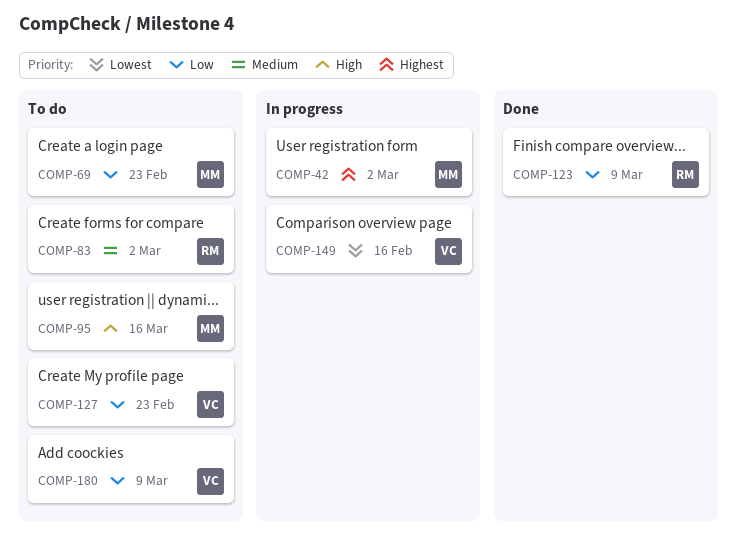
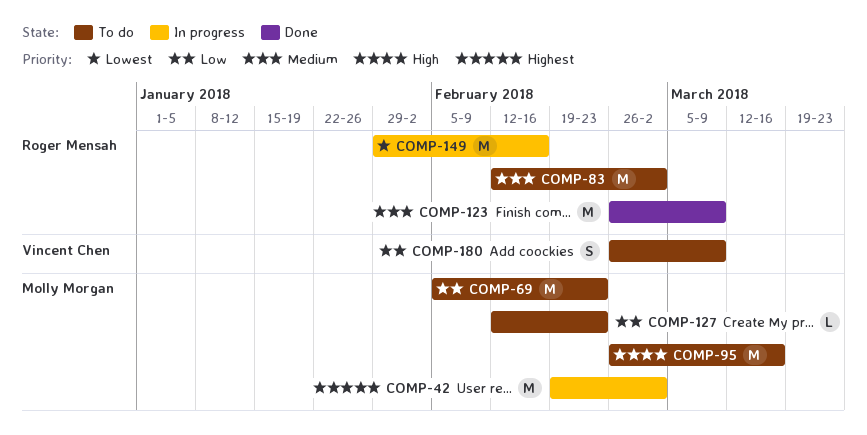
COMP-123, priority: Low -> Medium
COMP-127, owner: Vincent Chen -> Molly Morgan
COMP-149, owner: Vincent Chen -> Roger Mensah

